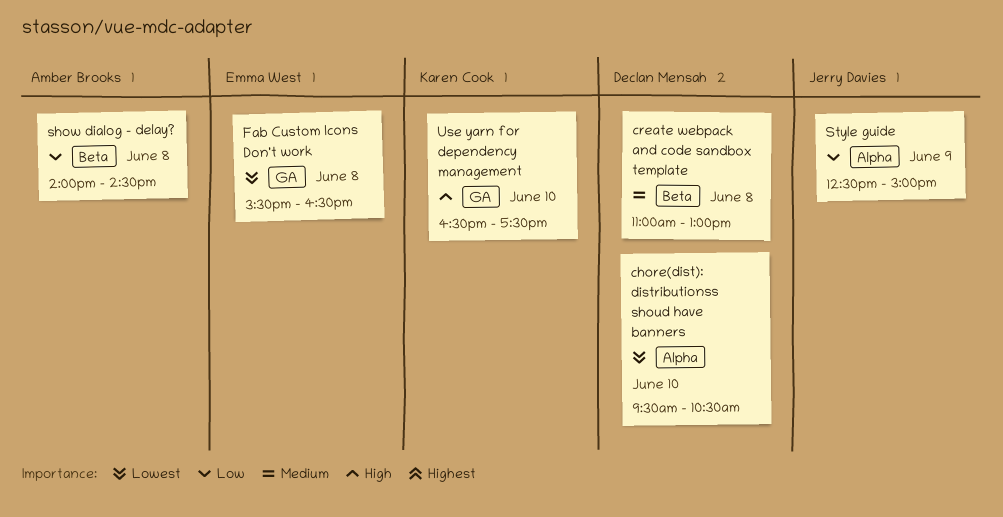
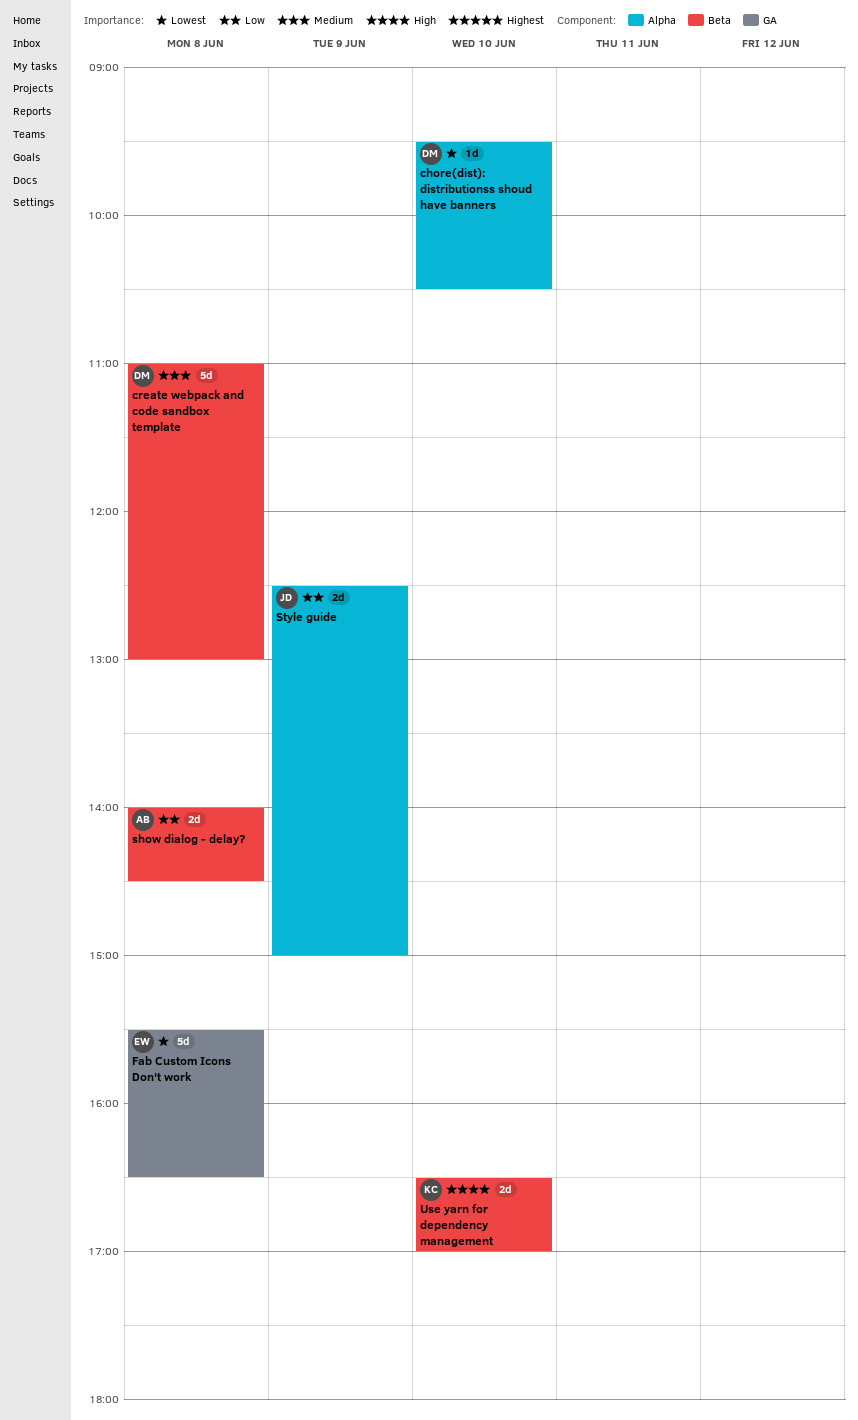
Use yarn for dependency management, label: GA -> Beta
Use yarn for dependency management, ends: 17:30 -> 17:00

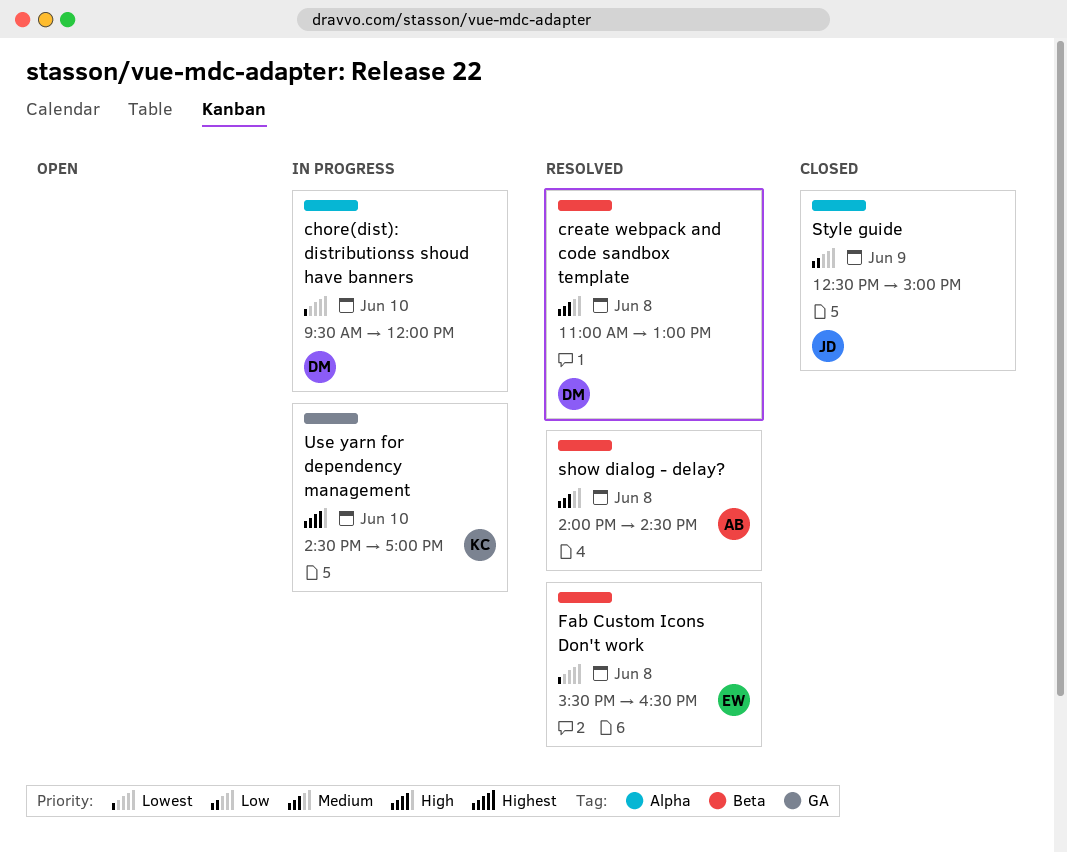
chore(dist): distributionss shoud have banners, ends: 10:30 -> 12:00
Fab Custom Icons Don't work, label: GA -> Beta
show dialog - delay?, priority: Low -> Medium
Use yarn for dependency management, label: Beta -> GA
Use yarn for dependency management, begins: 16:30 -> 14:30

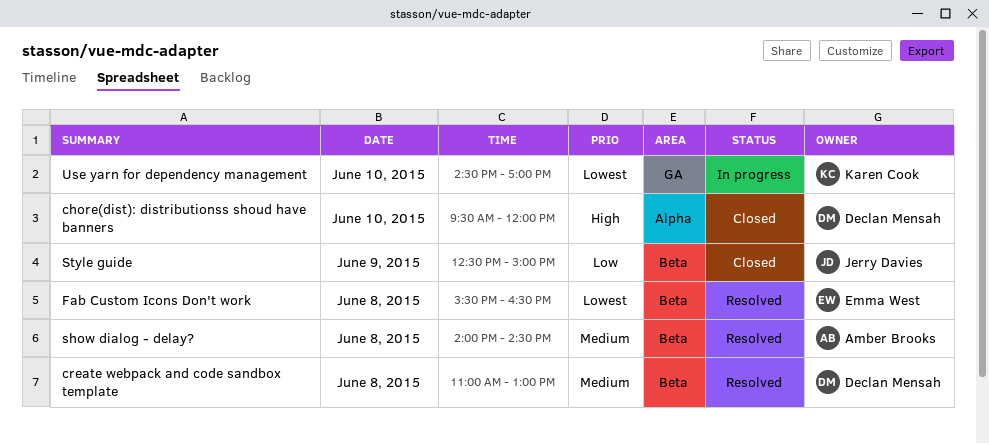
chore(dist): distributionss shoud have banners, status: In progress -> Closed
chore(dist): distributionss shoud have banners, priority: Lowest -> High
Style guide, label: Alpha -> Beta
Use yarn for dependency management, priority: High -> Lowest

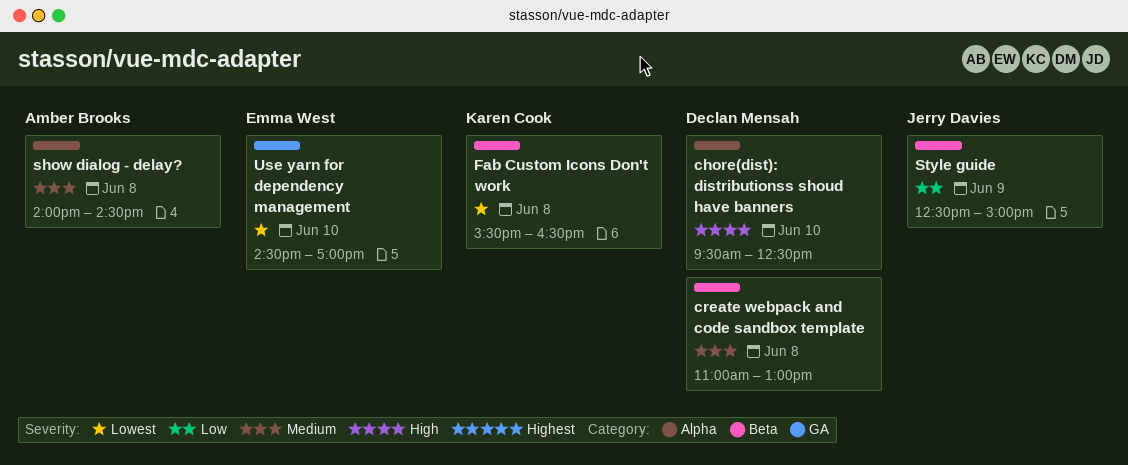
chore(dist): distributionss shoud have banners, ends: 12:00 -> 12:30
Fab Custom Icons Don't work, owner: Emma West -> Karen Cook
show dialog - delay?, label: Beta -> Alpha
Use yarn for dependency management, owner: Karen Cook -> Emma West

